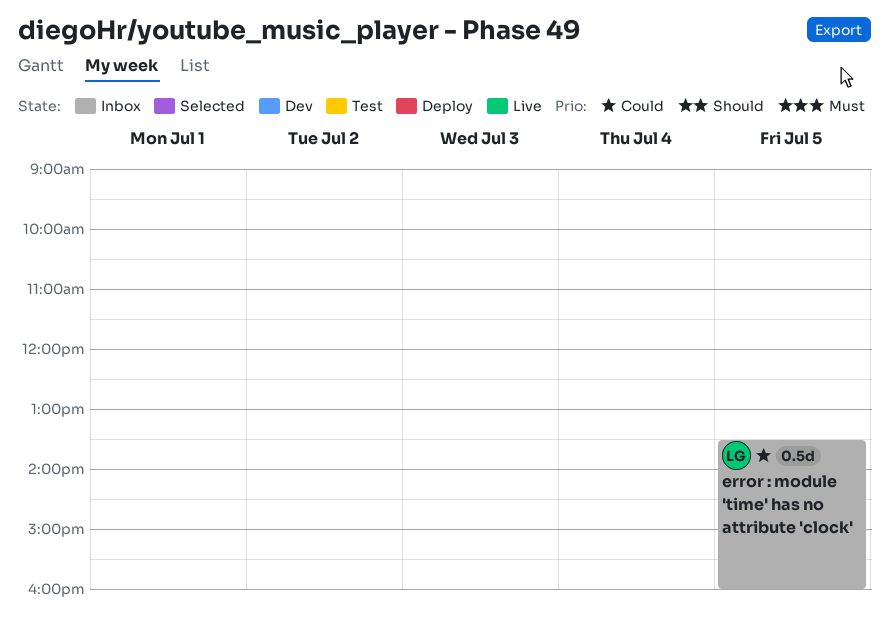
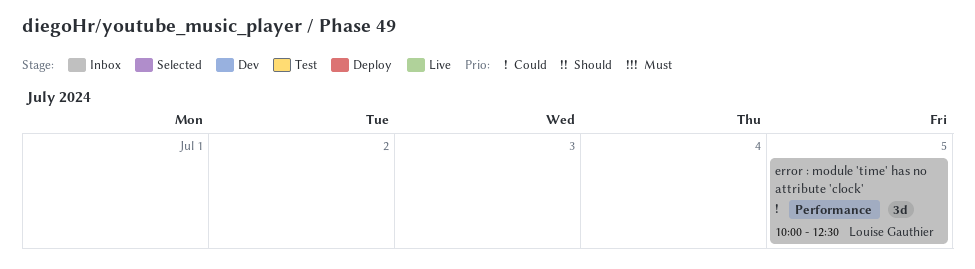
error : module 'time' has no attribute 'clock', estimate: 0.5d -> 3d
error : module 'time' has no attribute 'clock', begins: 13:30 -> 10:00
error : module 'time' has no attribute 'clock', ends: 16:00 -> 12:30

